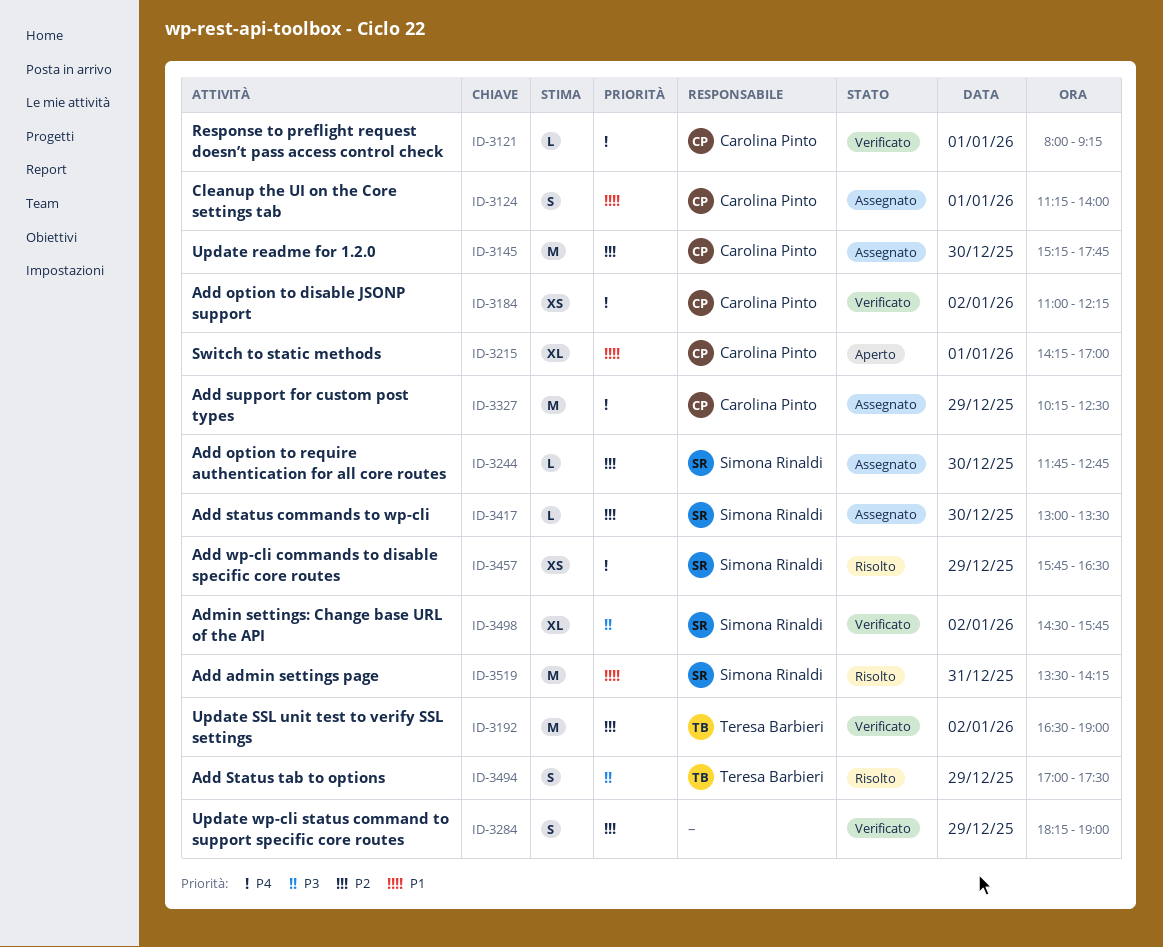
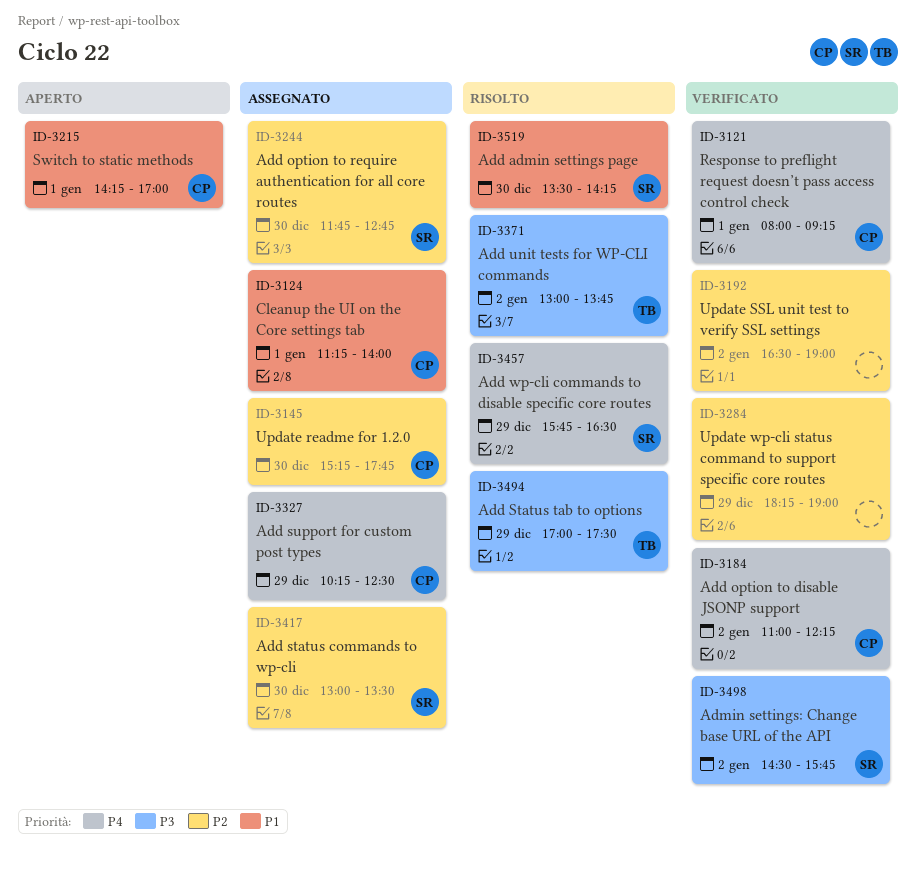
ID-3192, owner: Teresa Barbieri -> none
ID-3371: none -> present
ID-3519, day: Dec 31 -> Dec 30

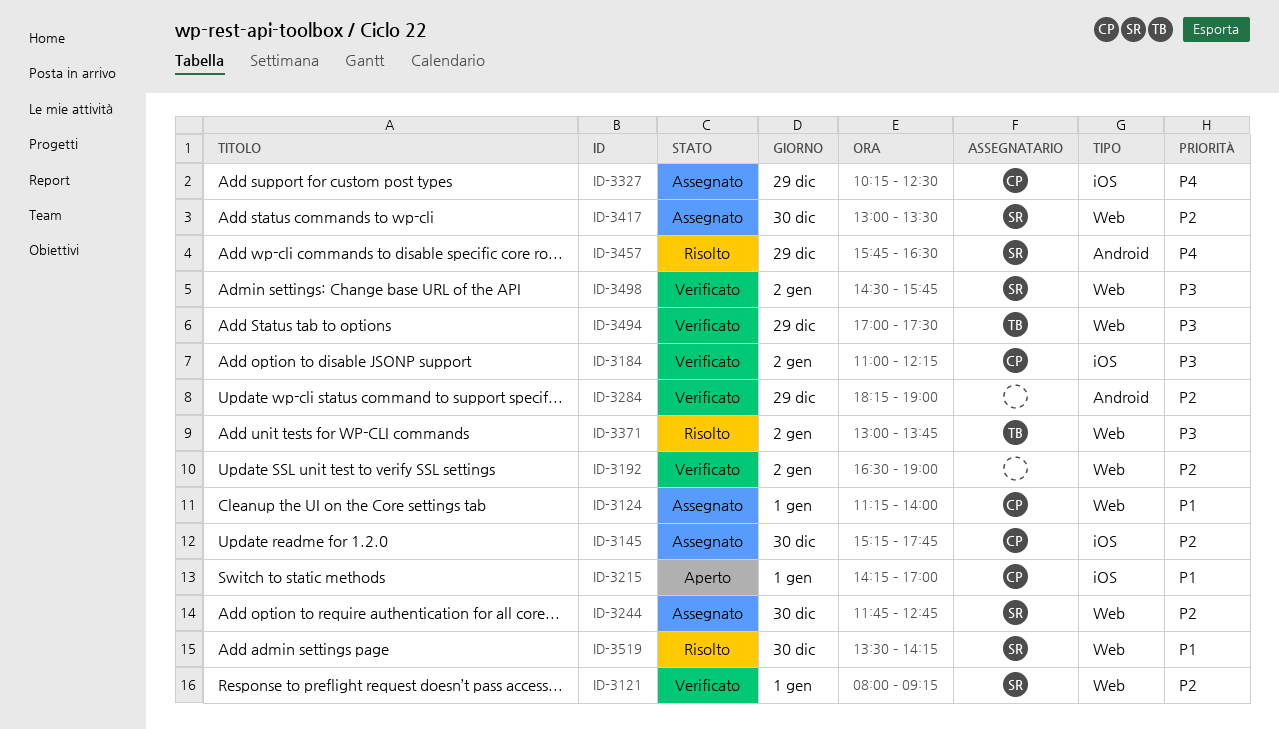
ID-3121, owner: CP -> SR
ID-3121, priority: P4 -> P2
ID-3184, priority: P4 -> P3
ID-3494, status: Risolto -> Verificato

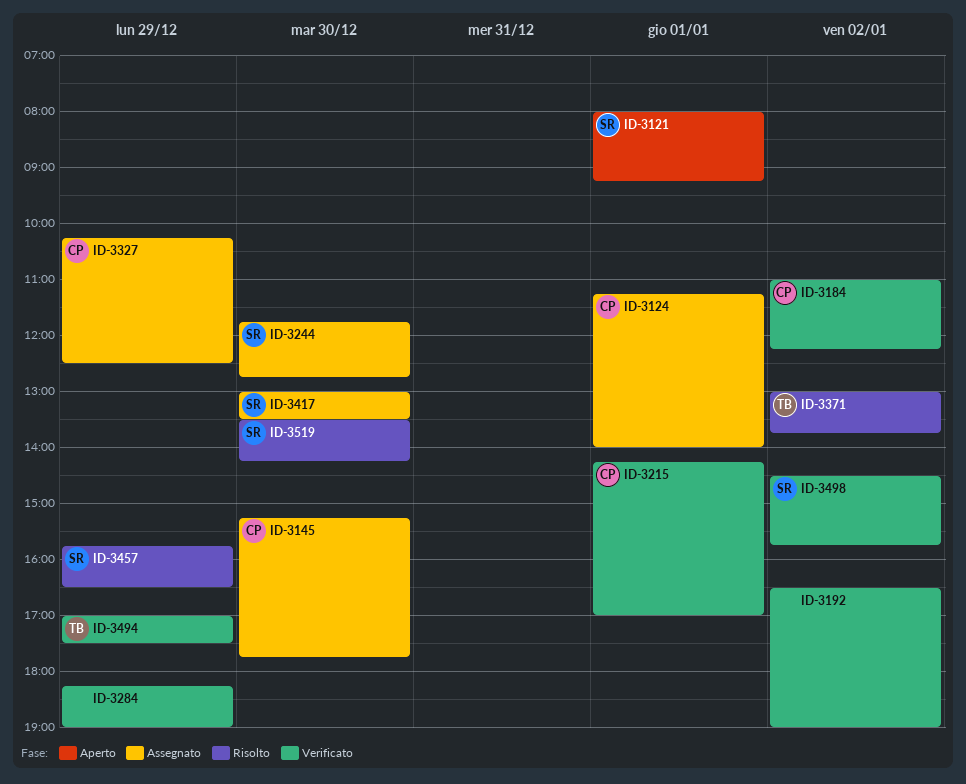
ID-3121, status: Verificato -> Aperto
ID-3215, status: Aperto -> Verificato

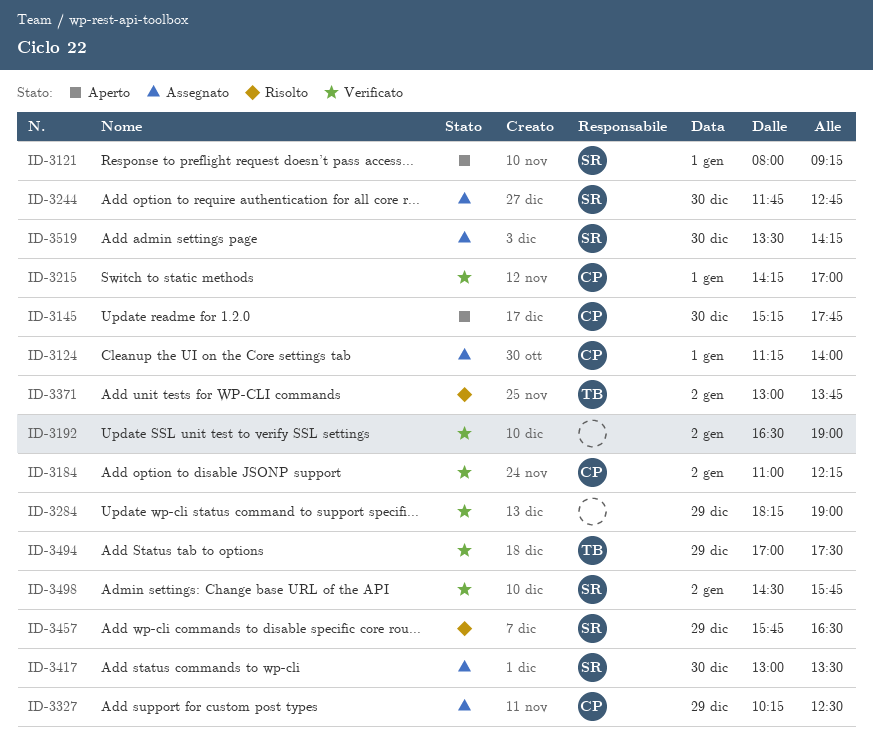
ID-3145, status: Assegnato -> Aperto
ID-3519, status: Risolto -> Assegnato

